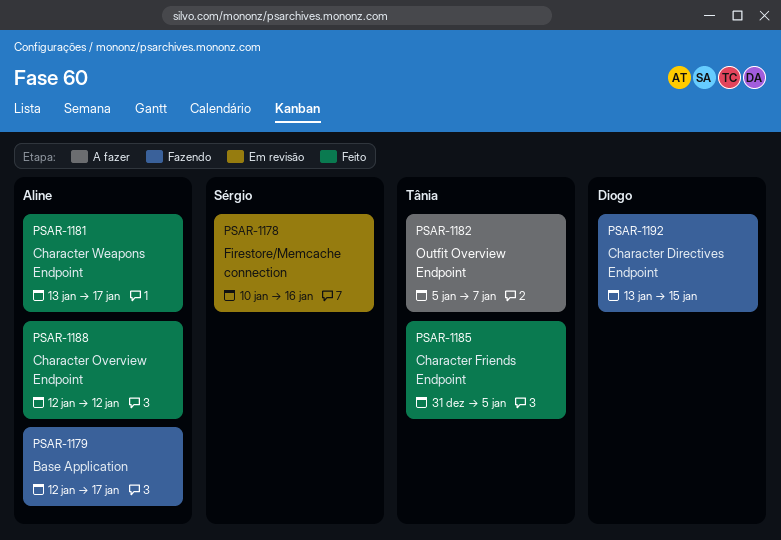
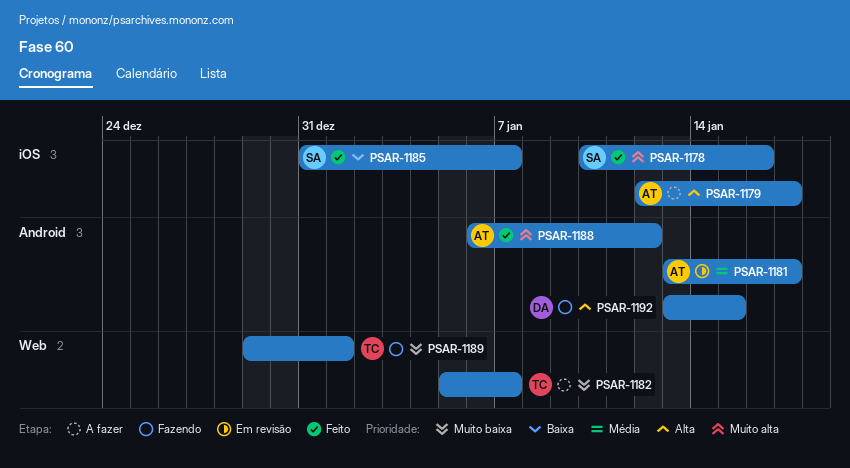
PSAR-1178, status: Em revisão -> Feito
PSAR-1179, status: Fazendo -> A fazer
PSAR-1181, status: Feito -> Em revisão
PSAR-1185, owner: Tânia -> Sérgio
PSAR-1185, due: Jan 5 -> Jan 7
PSAR-1188, start: Jan 12 -> Jan 6
PSAR-1189: none -> present

